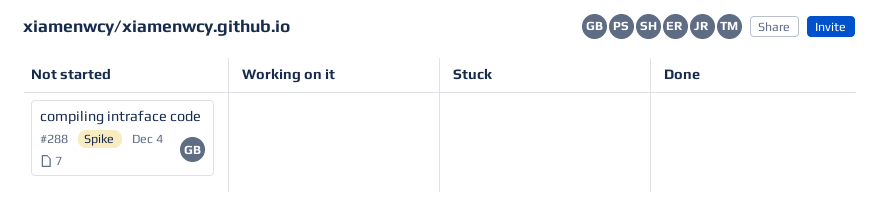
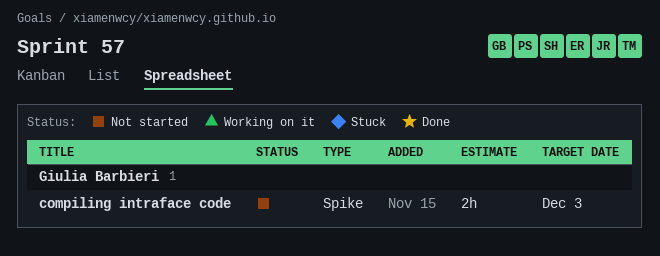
compiling intraface code, due: Dec 4 -> Dec 3

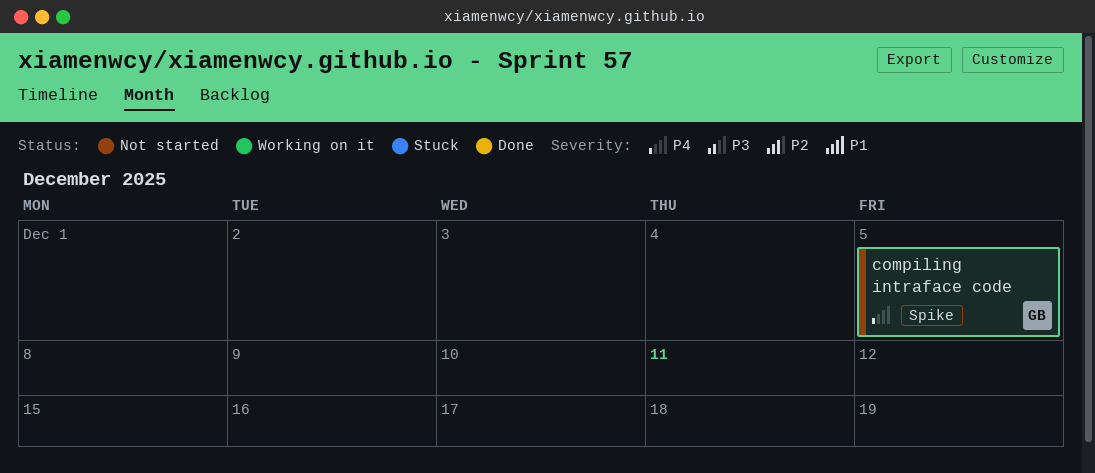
compiling intraface code, due: Dec 3 -> Dec 5

